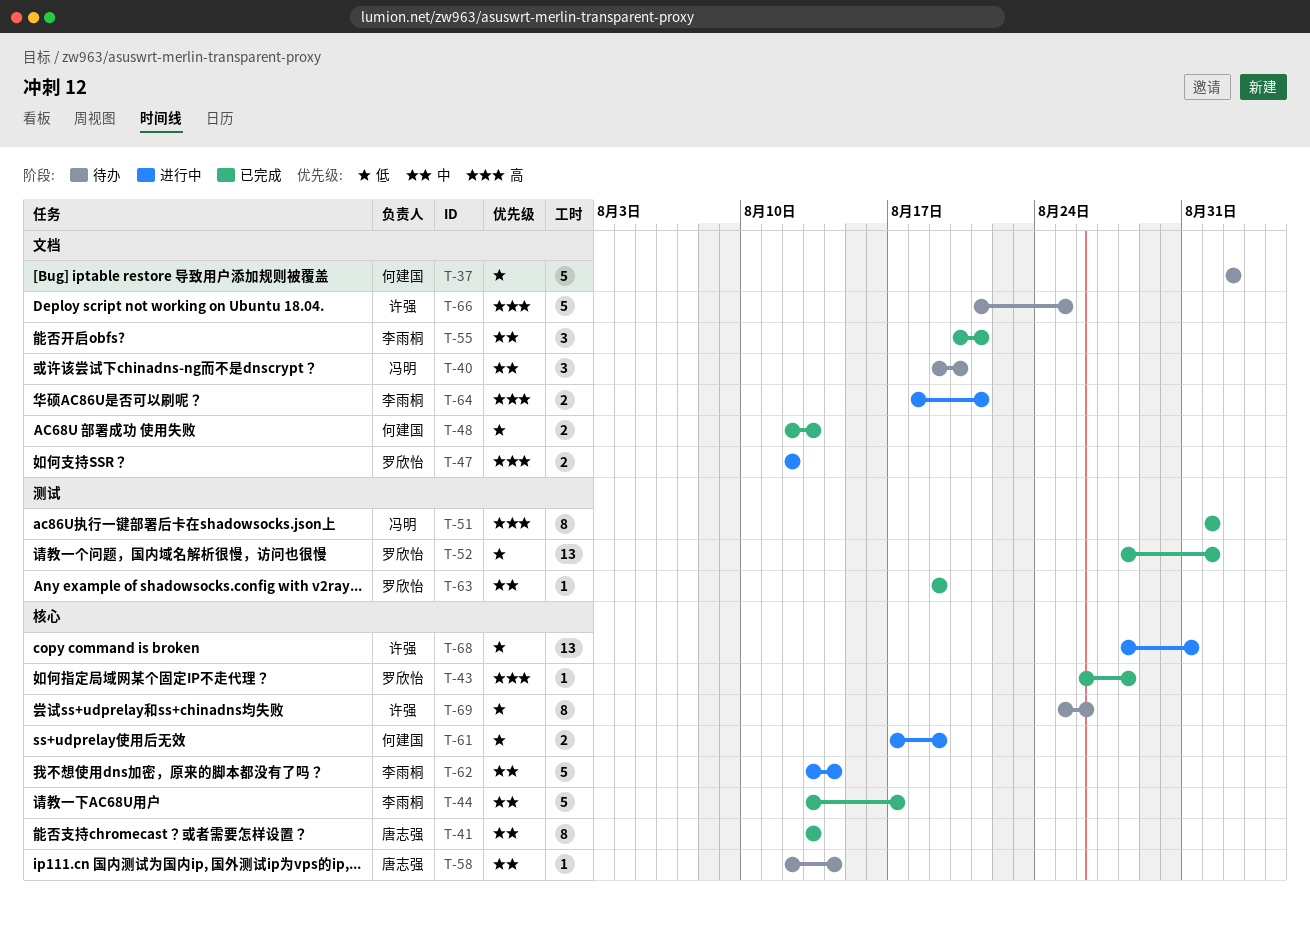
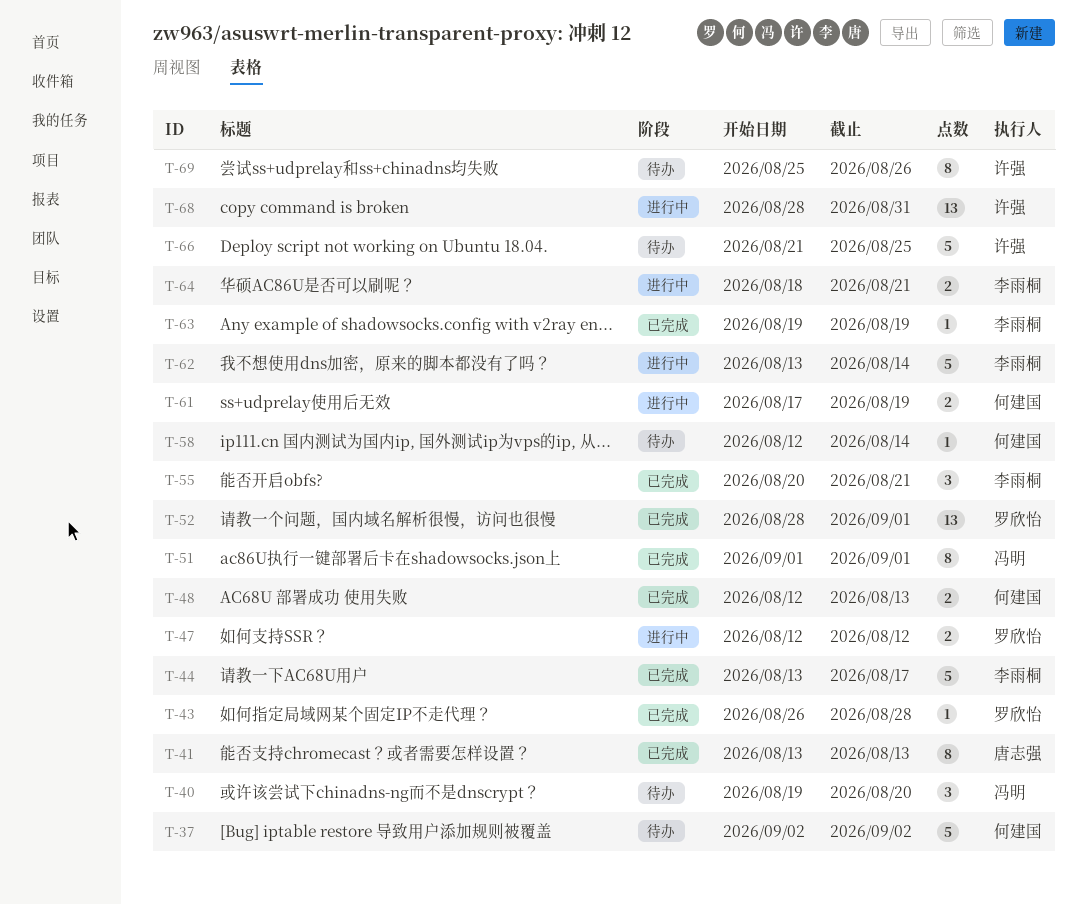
T-58, owner: 唐志强 -> 何建国
T-63, owner: 罗欣怡 -> 李雨桐

